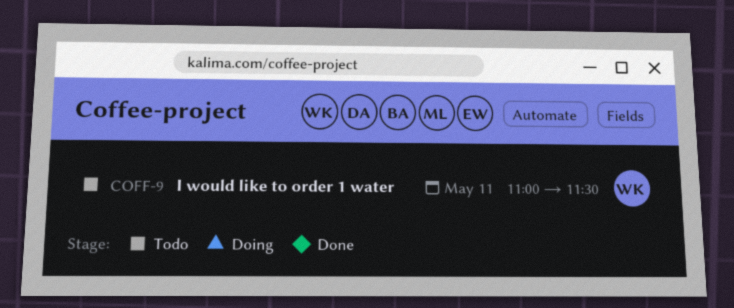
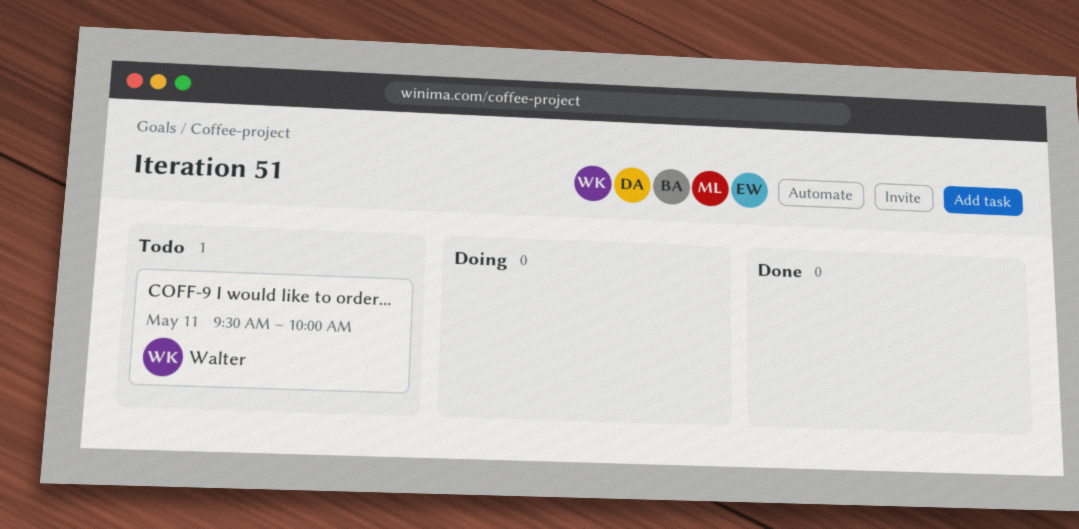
COFF-9, begins: 11:00 -> 09:30
COFF-9, ends: 11:30 -> 10:00

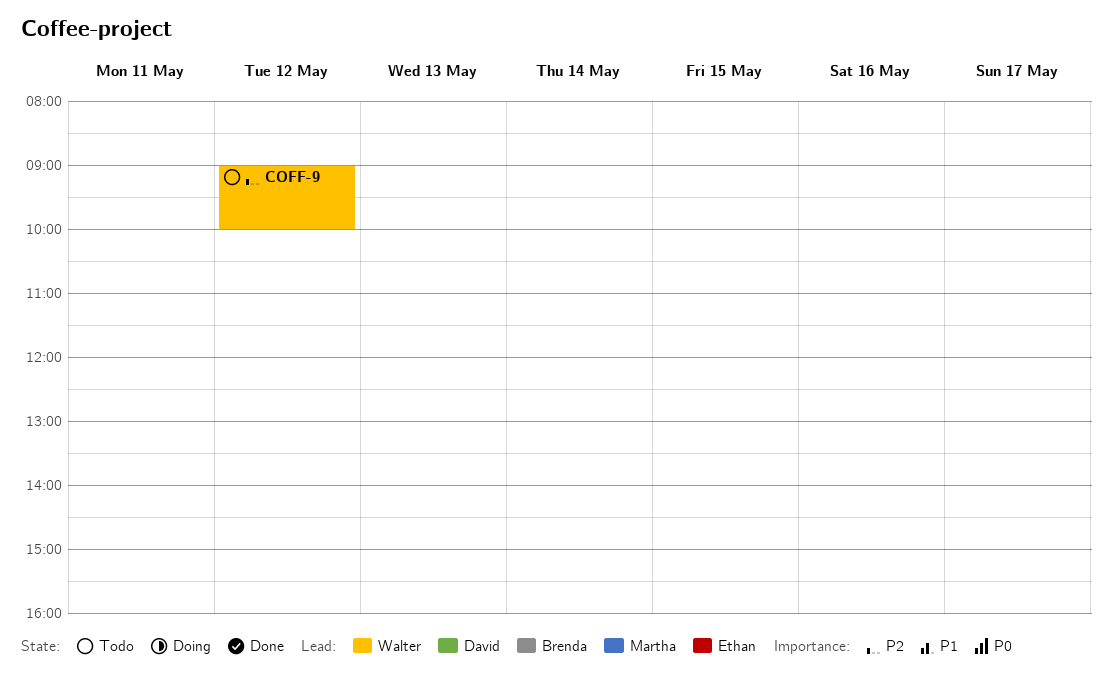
COFF-9, day: May 11 -> May 12
COFF-9, begins: 09:30 -> 09:00

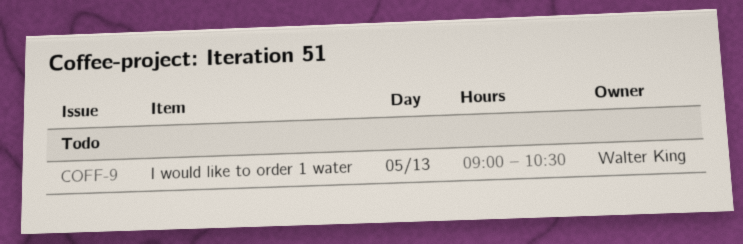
COFF-9, day: May 12 -> May 13
COFF-9, ends: 10:00 -> 10:30

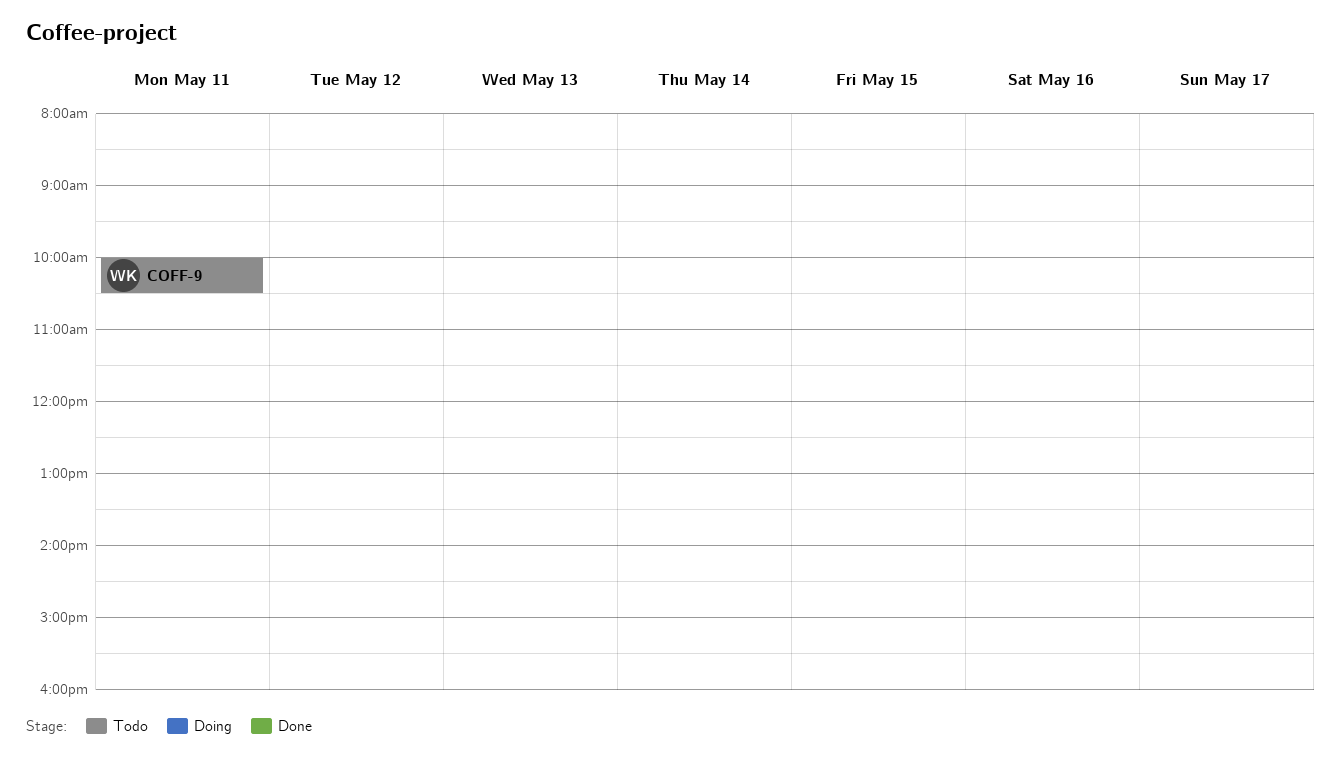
COFF-9, day: May 13 -> May 11
COFF-9, begins: 09:00 -> 10:00

